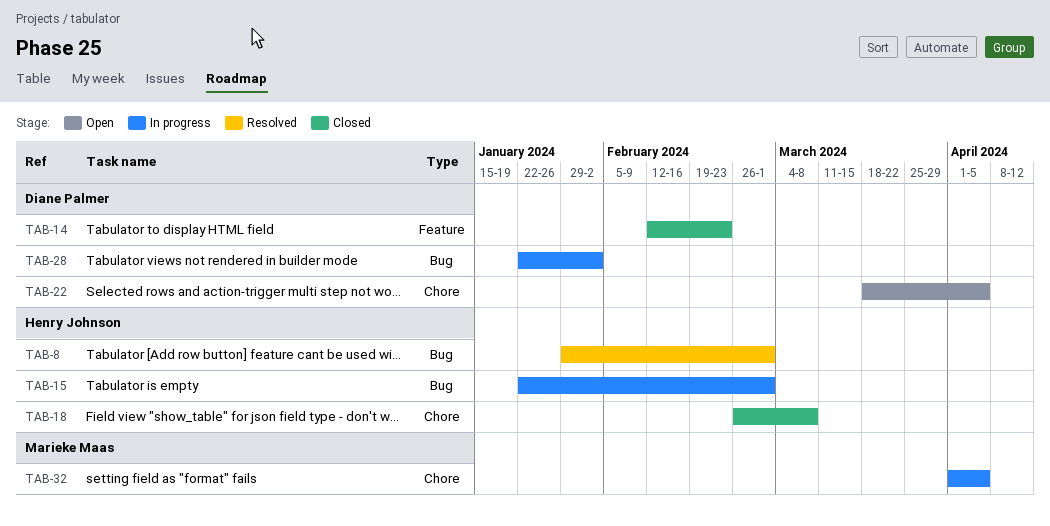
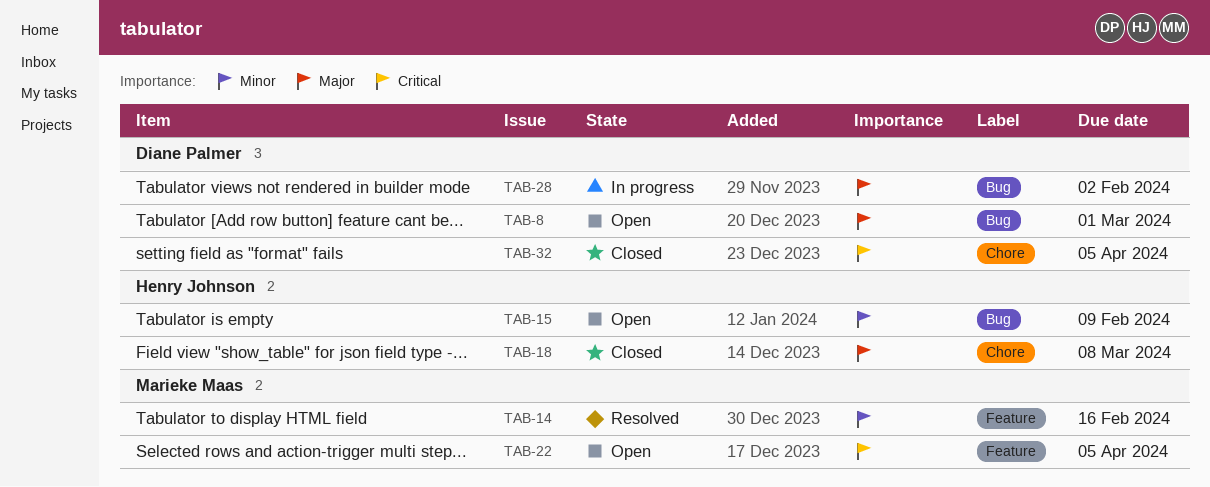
TAB-8, status: Resolved -> Open
TAB-8, owner: Henry Johnson -> Diane Palmer
TAB-14, status: Closed -> Resolved
TAB-14, owner: Diane Palmer -> Marieke Maas
TAB-14, due: Feb 23 -> Feb 16
TAB-15, status: In progress -> Open
TAB-15, due: Mar 1 -> Feb 9
TAB-22, owner: Diane Palmer -> Marieke Maas
TAB-22, label: Chore -> Feature
TAB-32, status: In progress -> Closed
TAB-32, owner: Marieke Maas -> Diane Palmer

